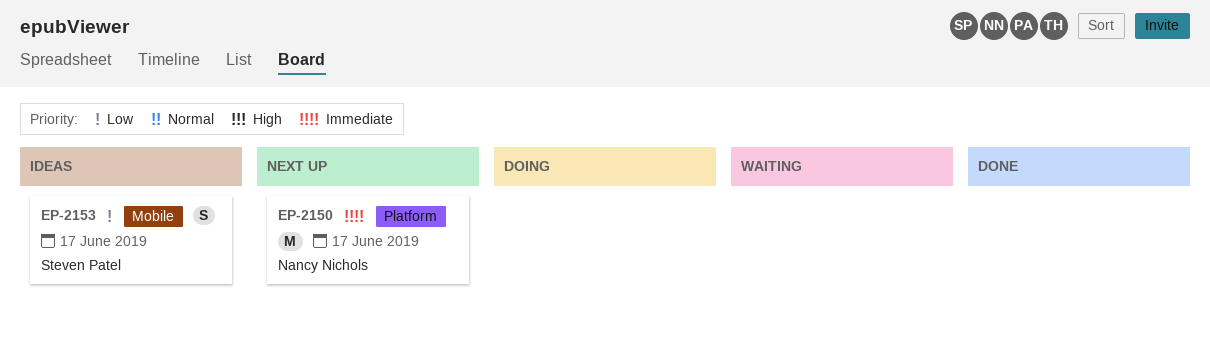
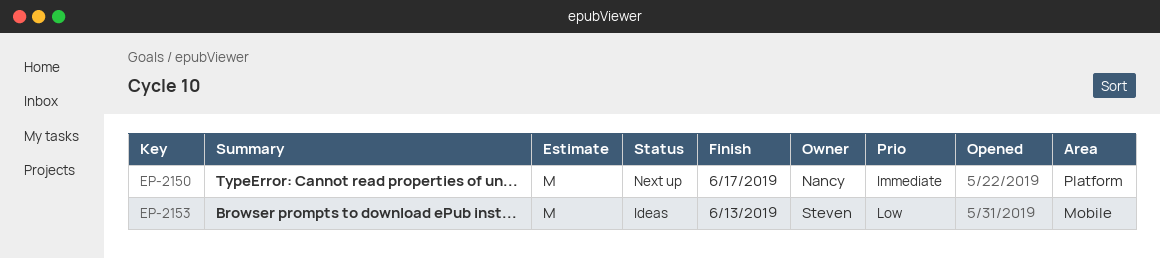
EP-2153, estimate: S -> M
EP-2153, due: Jun 17 -> Jun 13

